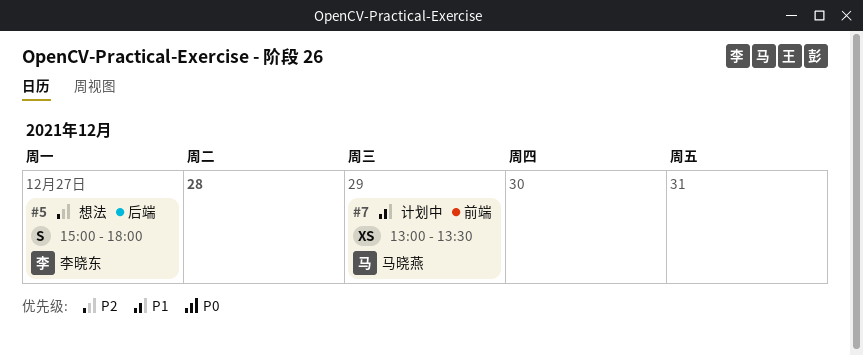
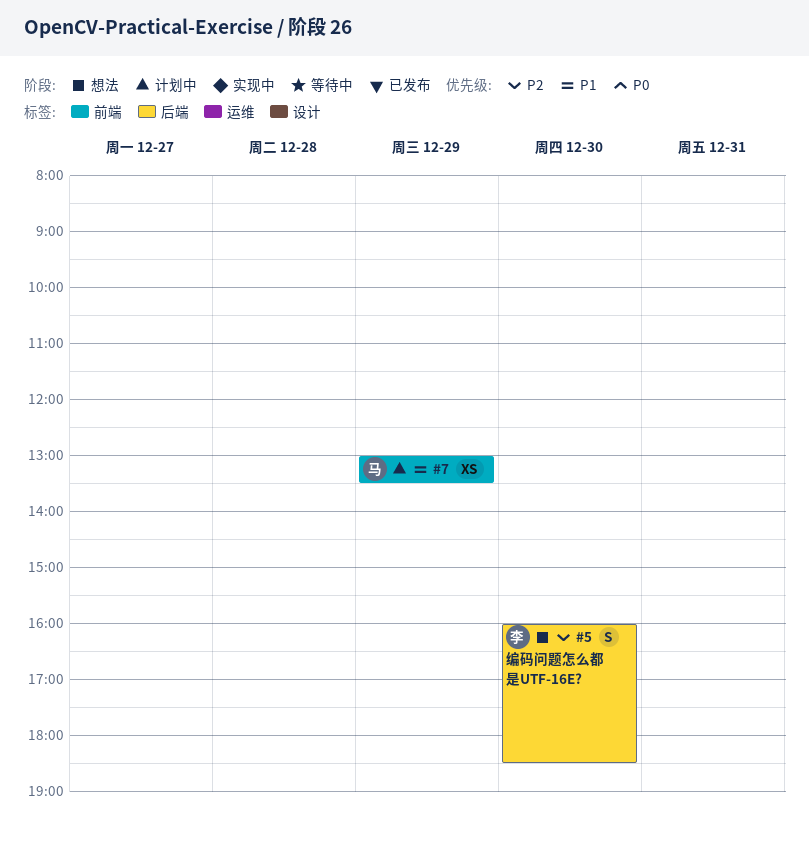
#5, day: Dec 27 -> Dec 30
#5, begins: 15:00 -> 16:00
#5, ends: 18:00 -> 18:30

